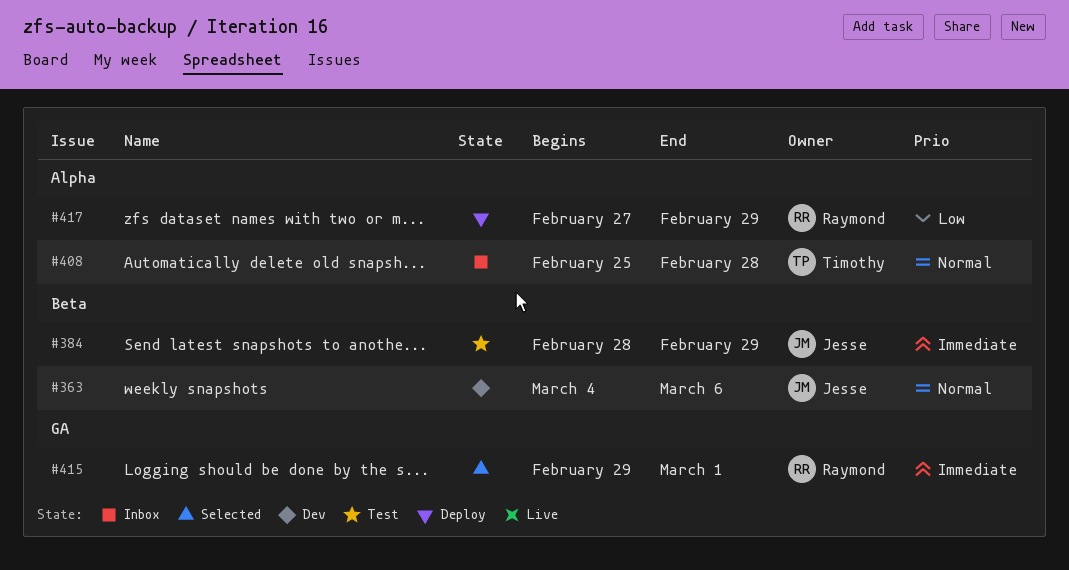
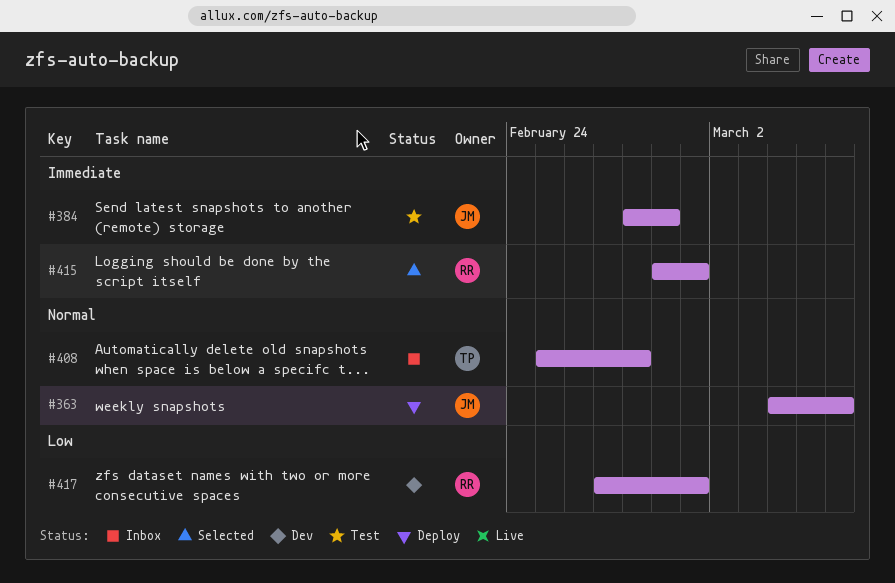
#363, status: Dev -> Deploy
#417, status: Deploy -> Dev
#417, due: Feb 29 -> Mar 1

